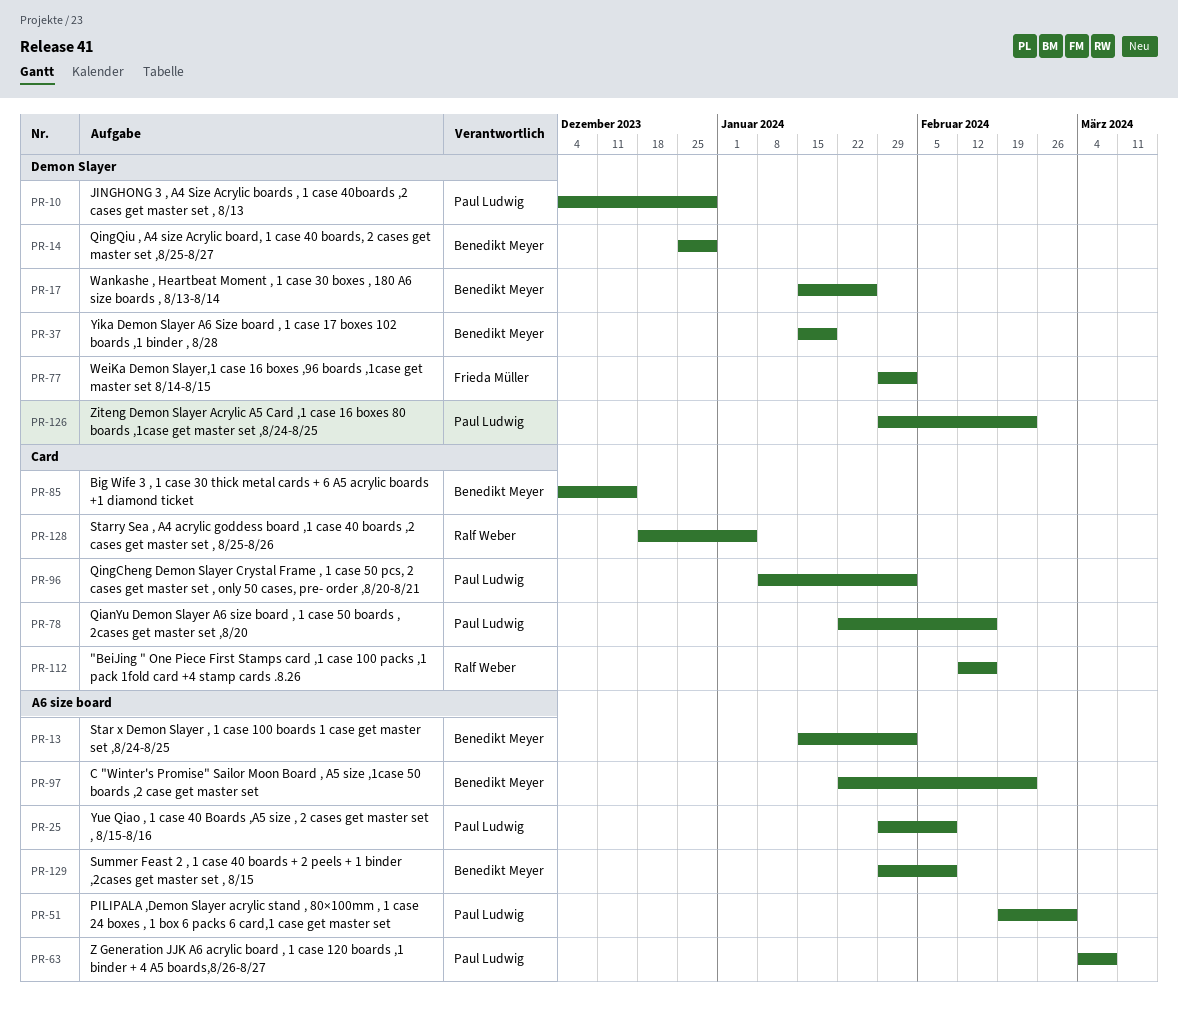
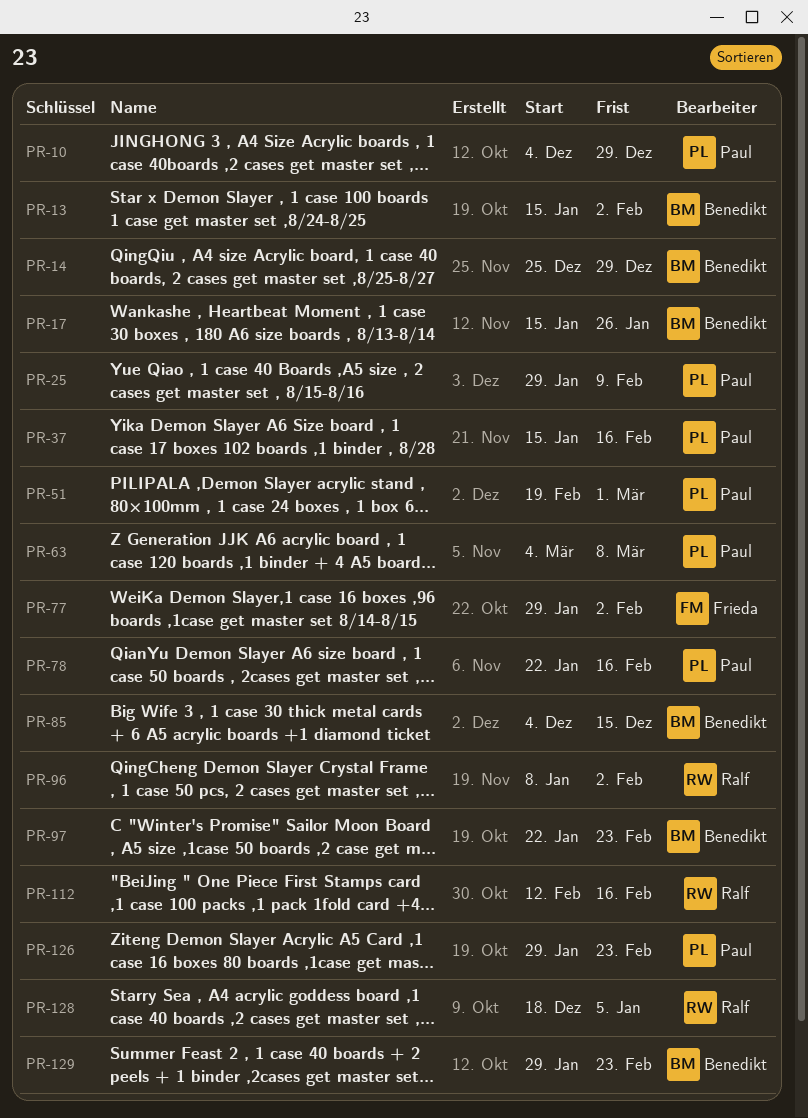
PR-37, owner: Benedikt Meyer -> Paul Ludwig
PR-37, due: Jan 19 -> Feb 16
PR-96, owner: Paul Ludwig -> Ralf Weber
PR-129, due: Feb 9 -> Feb 23

